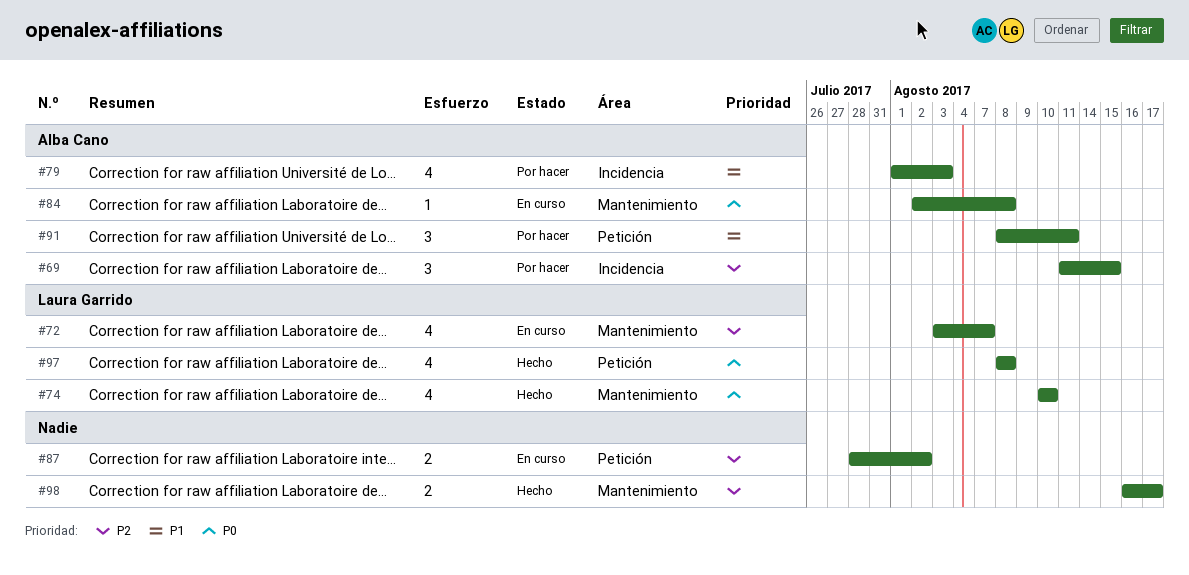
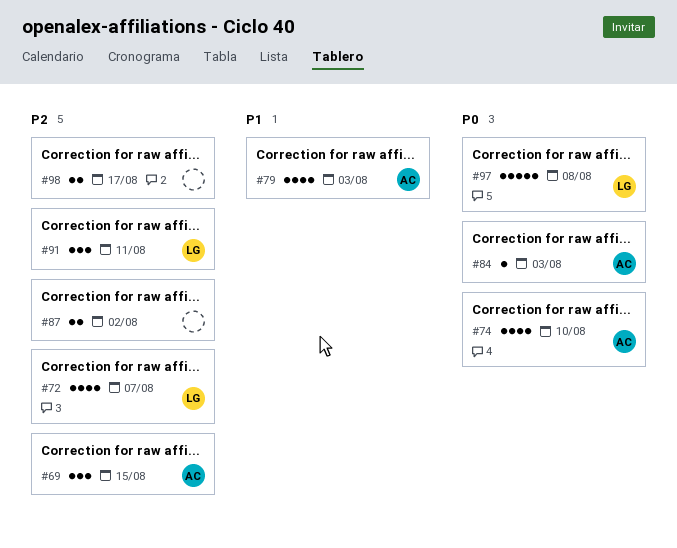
#74, owner: Laura Garrido -> Alba Cano
#84, due: Aug 8 -> Aug 3
#91, owner: Alba Cano -> Laura Garrido
#91, priority: P1 -> P2
#97, estimate: 4 -> 5

